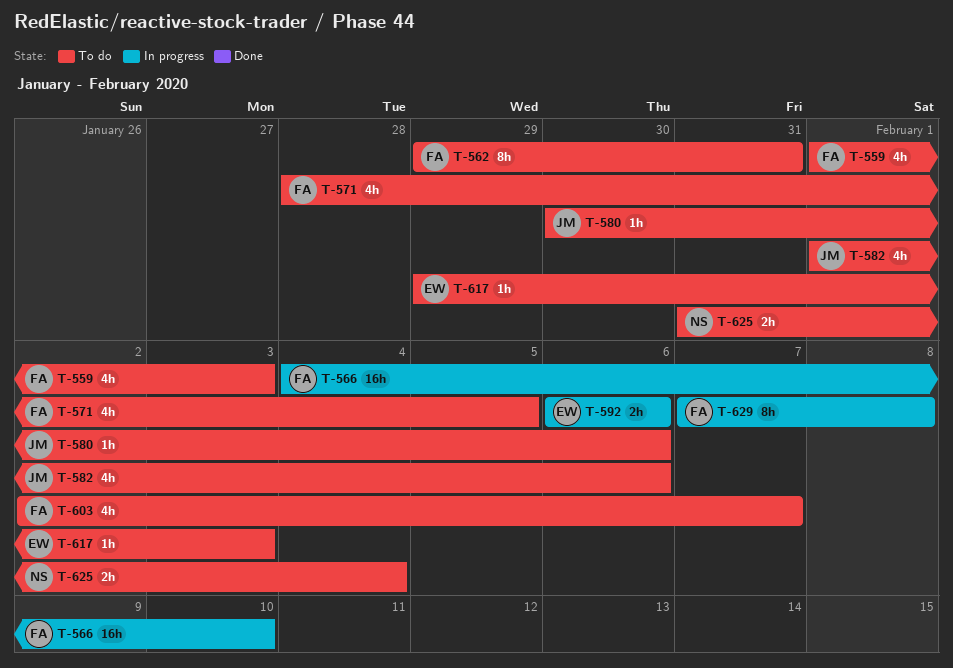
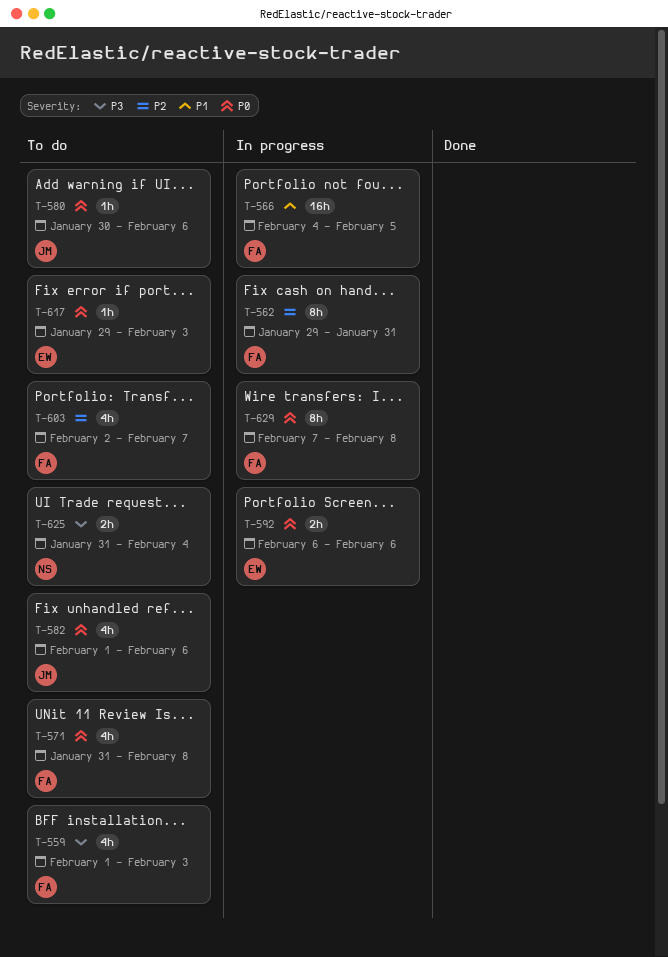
T-562, status: To do -> In progress
T-566, due: Feb 10 -> Feb 5
T-571, start: Jan 28 -> Jan 31
T-571, due: Feb 5 -> Feb 8

